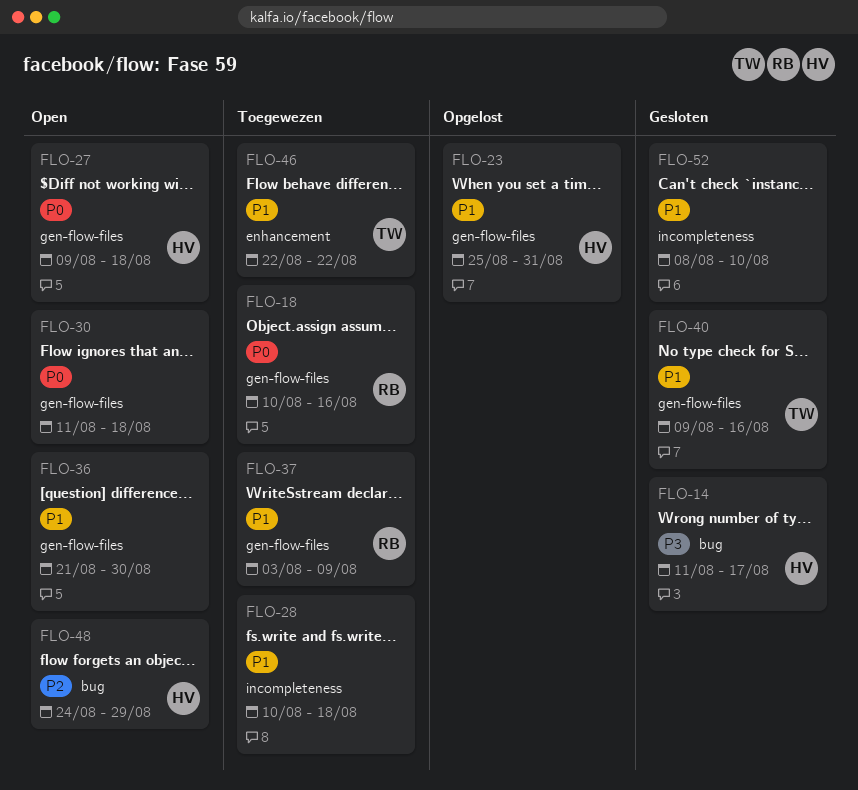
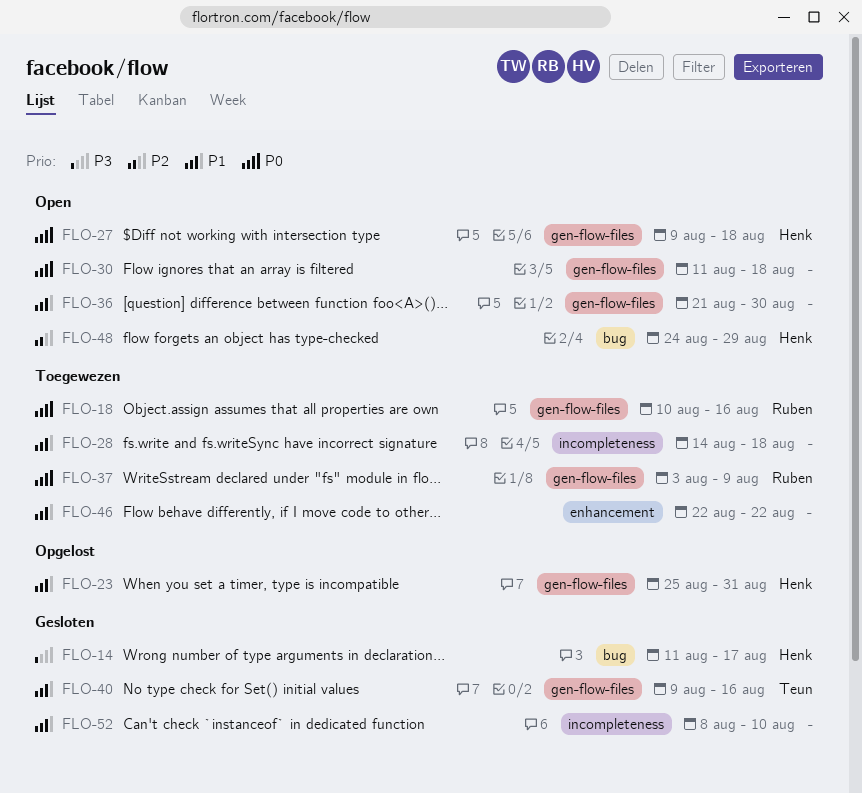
FLO-28, start: Aug 10 -> Aug 14
FLO-37, priority: P1 -> P0
FLO-46, owner: Teun -> none

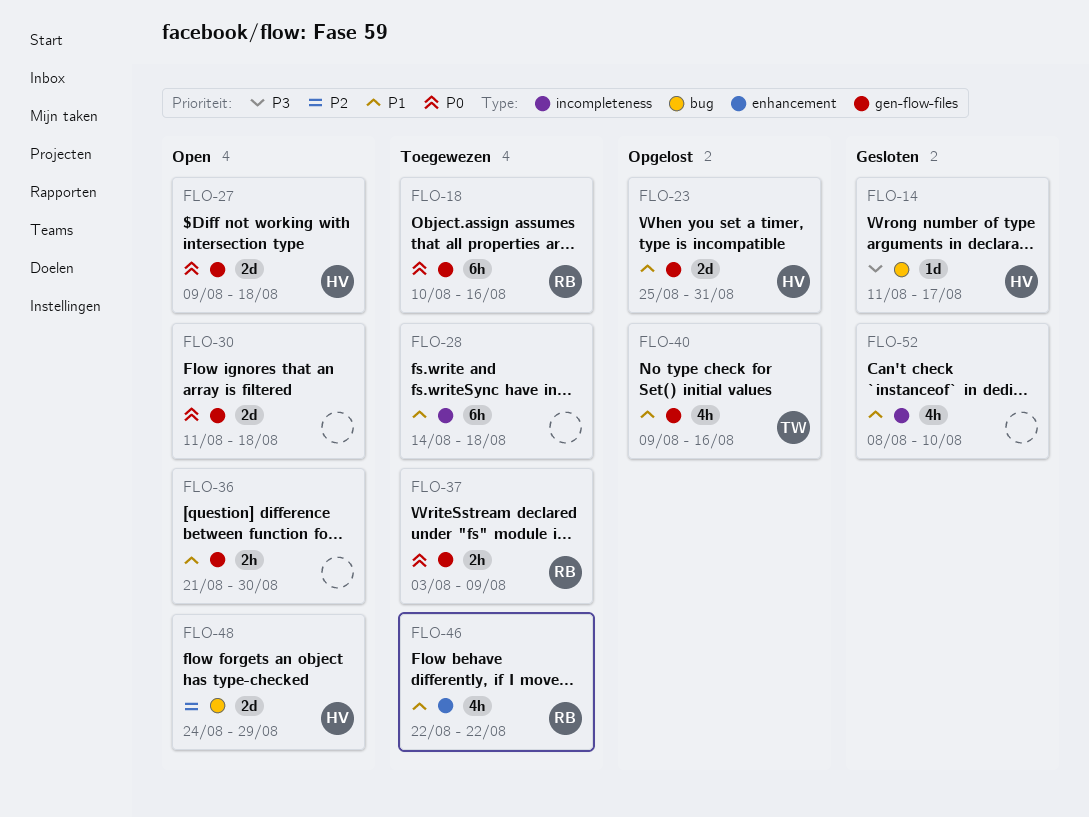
FLO-40, status: Gesloten -> Opgelost
FLO-46, owner: none -> Ruben

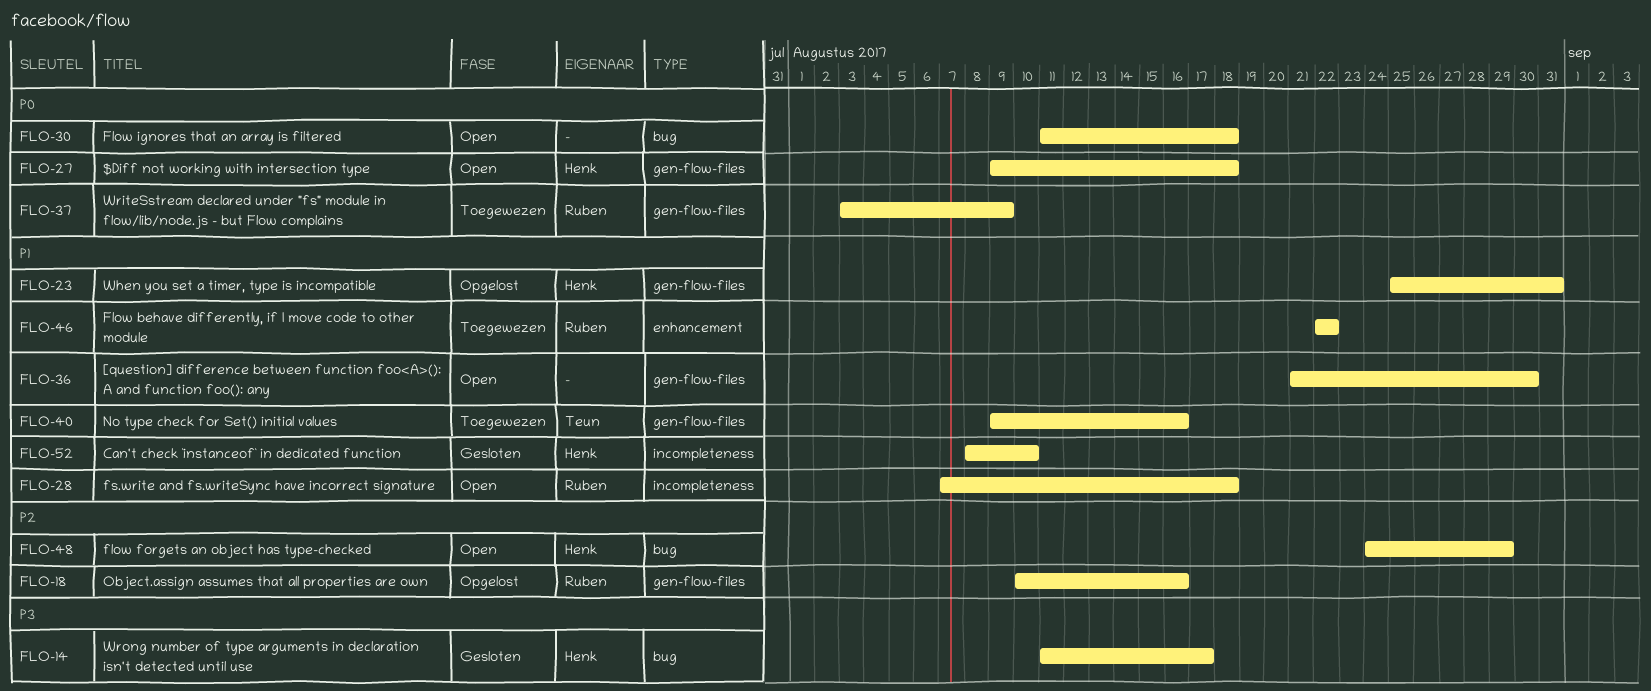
FLO-18, status: Toegewezen -> Opgelost
FLO-18, priority: P0 -> P2
FLO-28, status: Toegewezen -> Open
FLO-28, owner: none -> Ruben
FLO-28, start: Aug 14 -> Aug 7
FLO-30, label: gen-flow-files -> bug
FLO-40, status: Opgelost -> Toegewezen
FLO-52, owner: none -> Henk

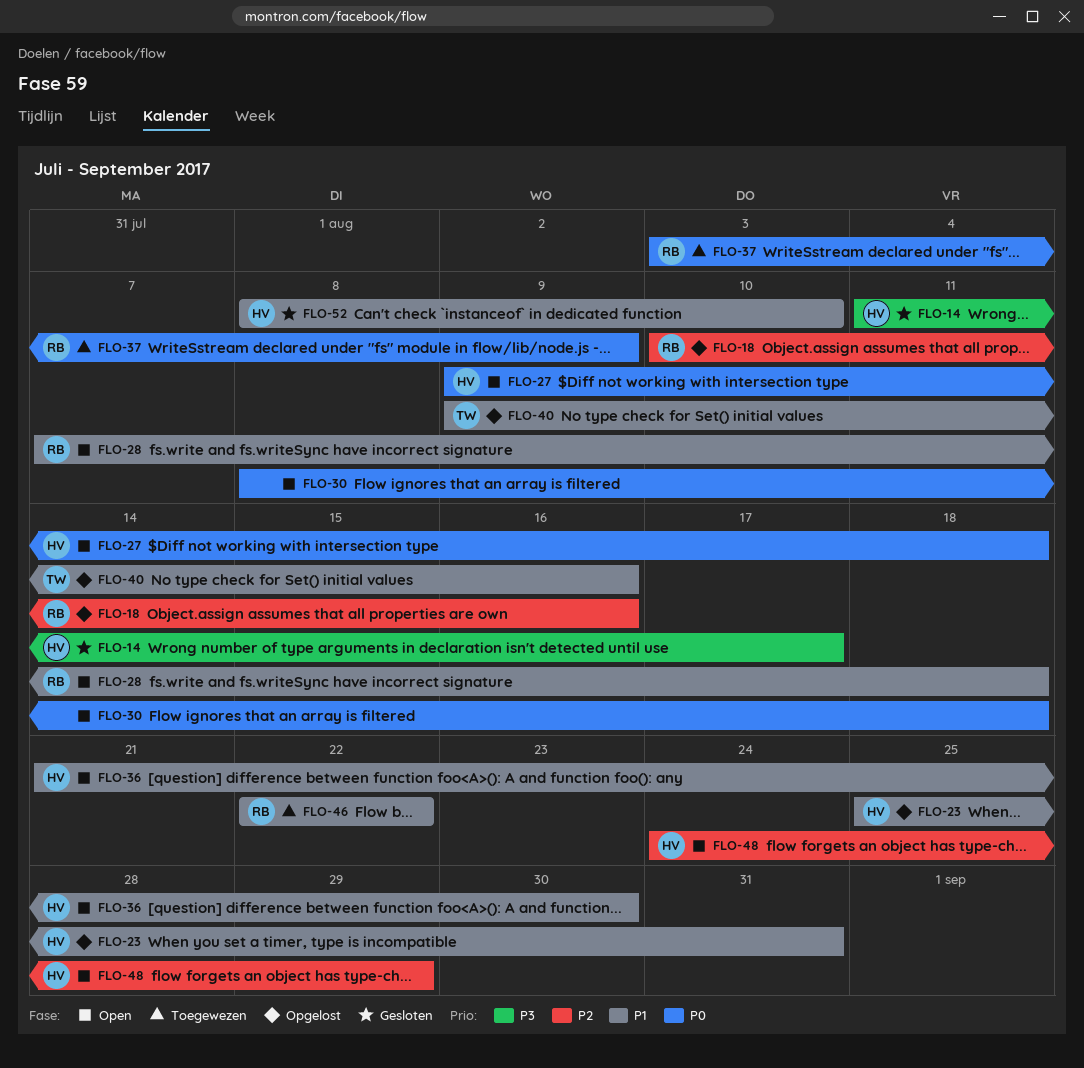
FLO-30, start: Aug 11 -> Aug 8
FLO-36, owner: none -> Henk
FLO-40, status: Toegewezen -> Opgelost

